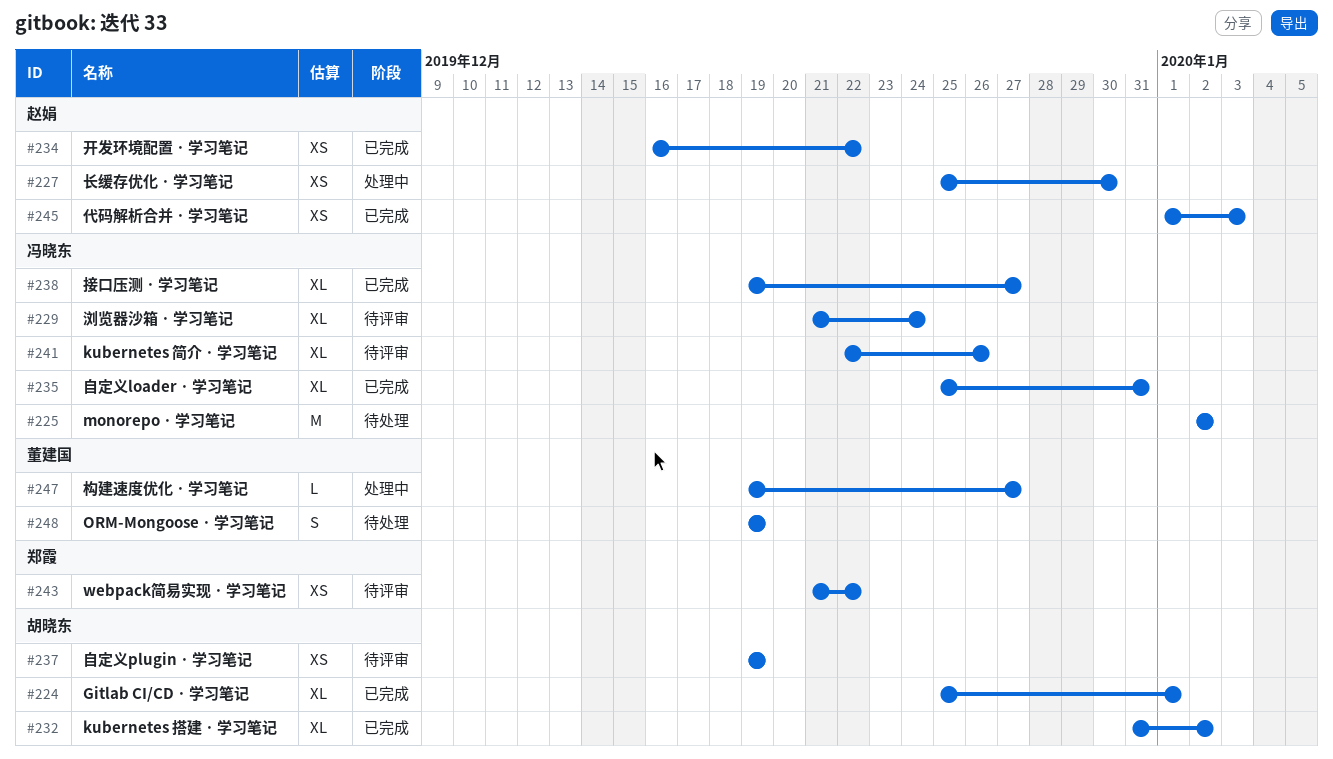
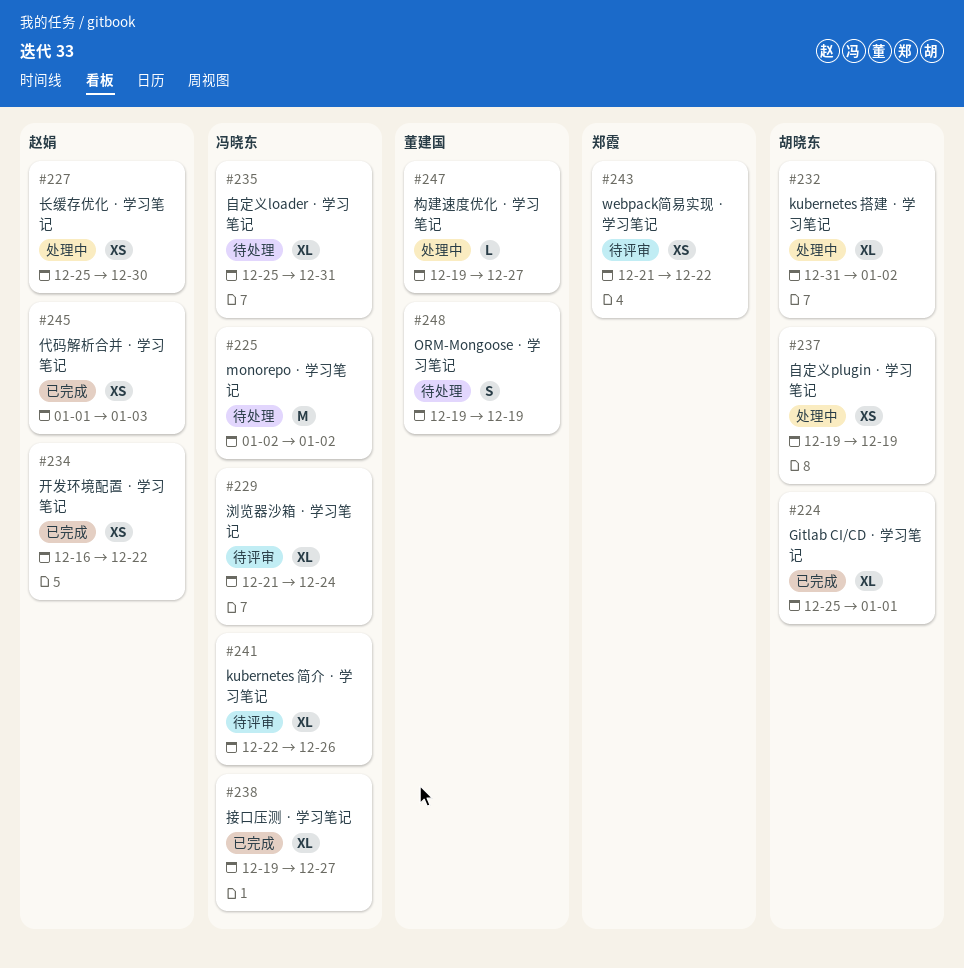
#232, status: 已完成 -> 处理中
#235, status: 已完成 -> 待处理
#237, status: 待评审 -> 处理中

